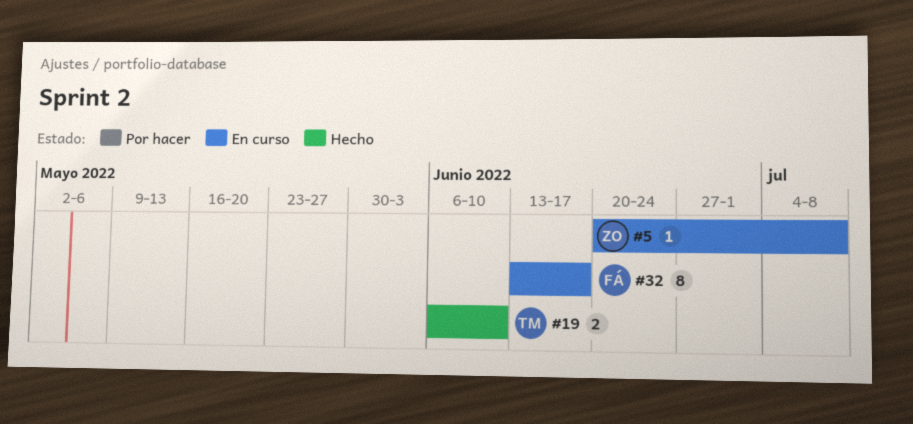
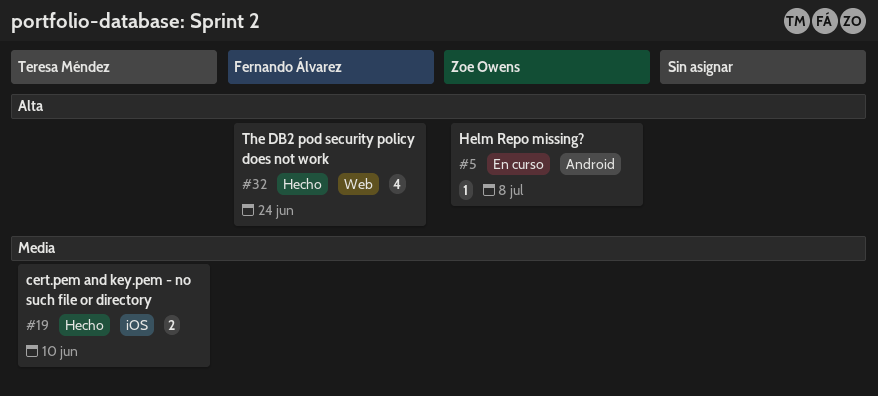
#32, status: En curso -> Hecho
#32, estimate: 8 -> 4
#32, due: Jun 17 -> Jun 24

